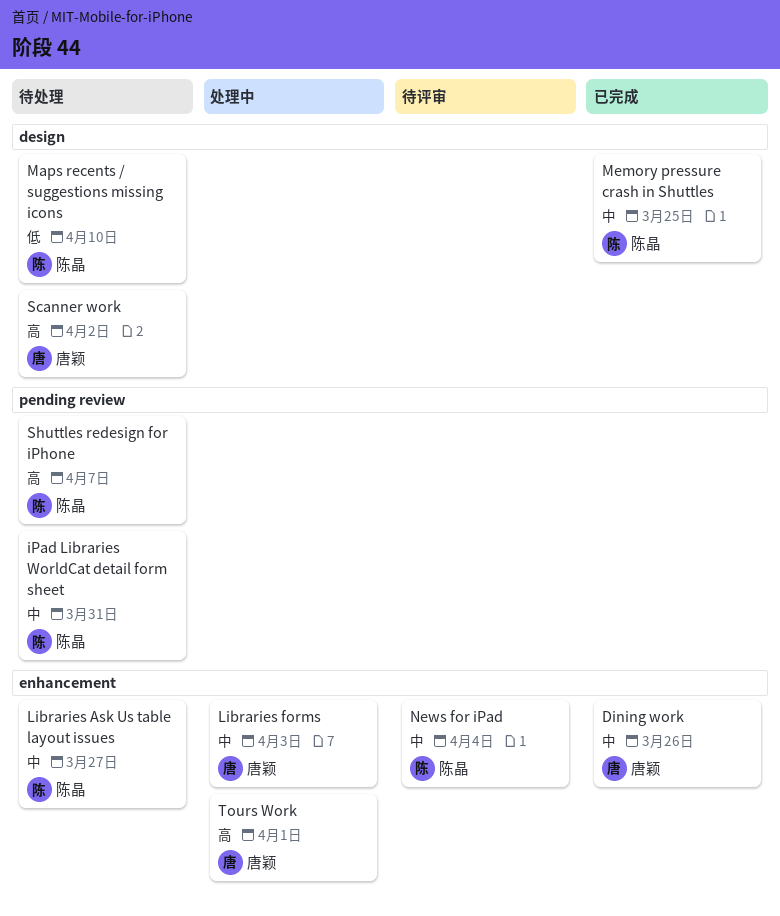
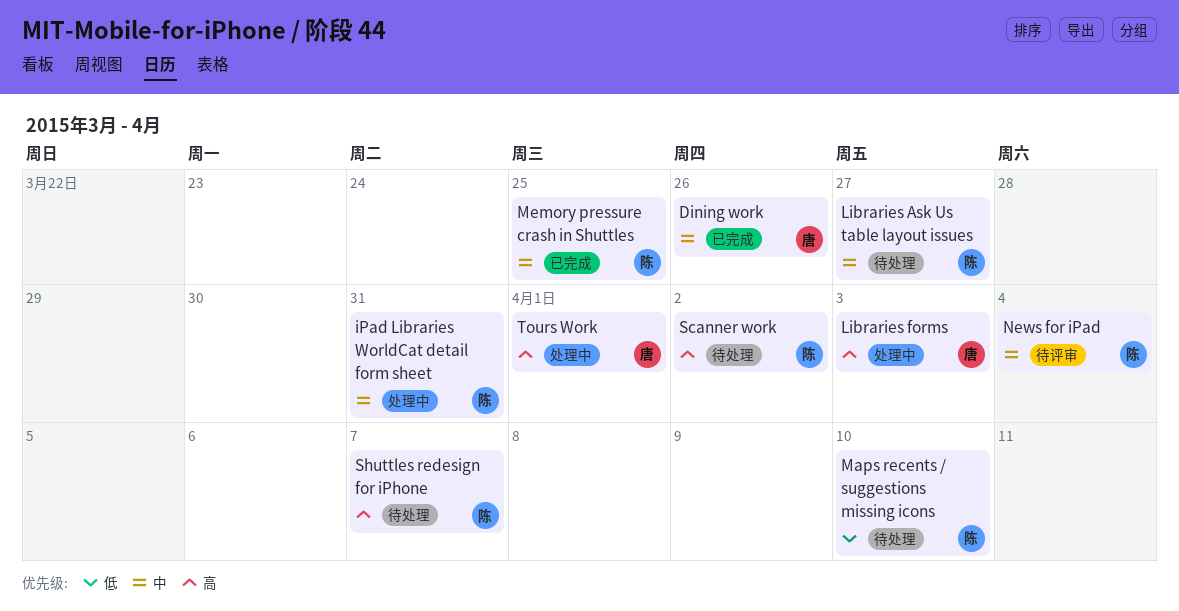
iPad Libraries WorldCat detail form sheet, status: 待处理 -> 处理中
Libraries forms, priority: 中 -> 高
Scanner work, owner: 唐颖 -> 陈晶

